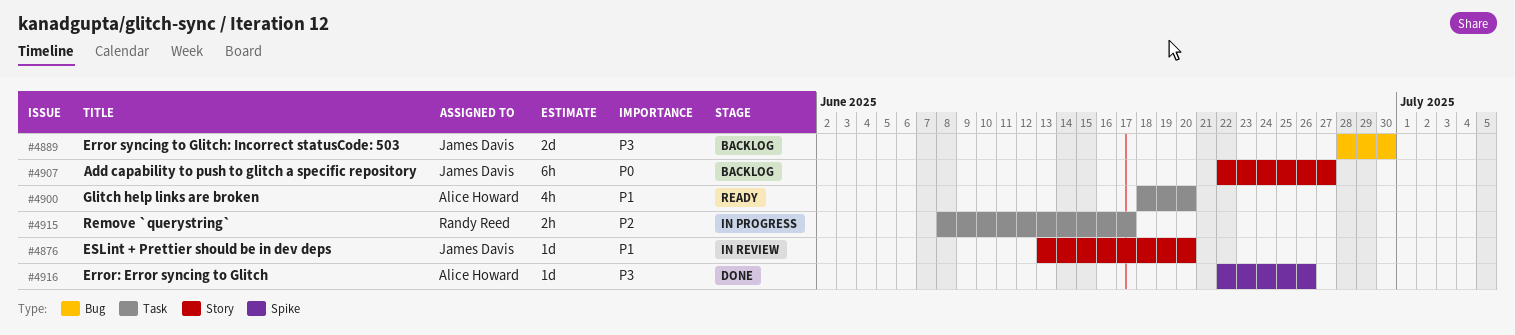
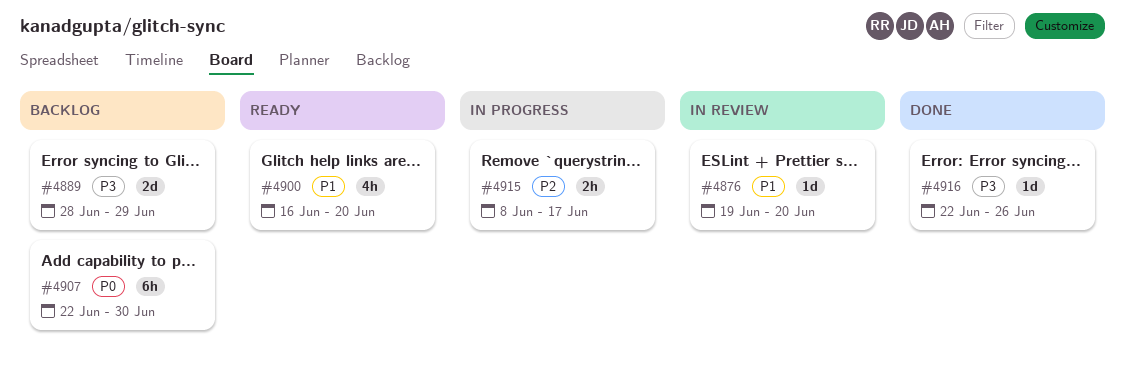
#4876, start: Jun 13 -> Jun 19
#4889, due: Jun 30 -> Jun 29
#4900, start: Jun 18 -> Jun 16
#4907, due: Jun 27 -> Jun 30

